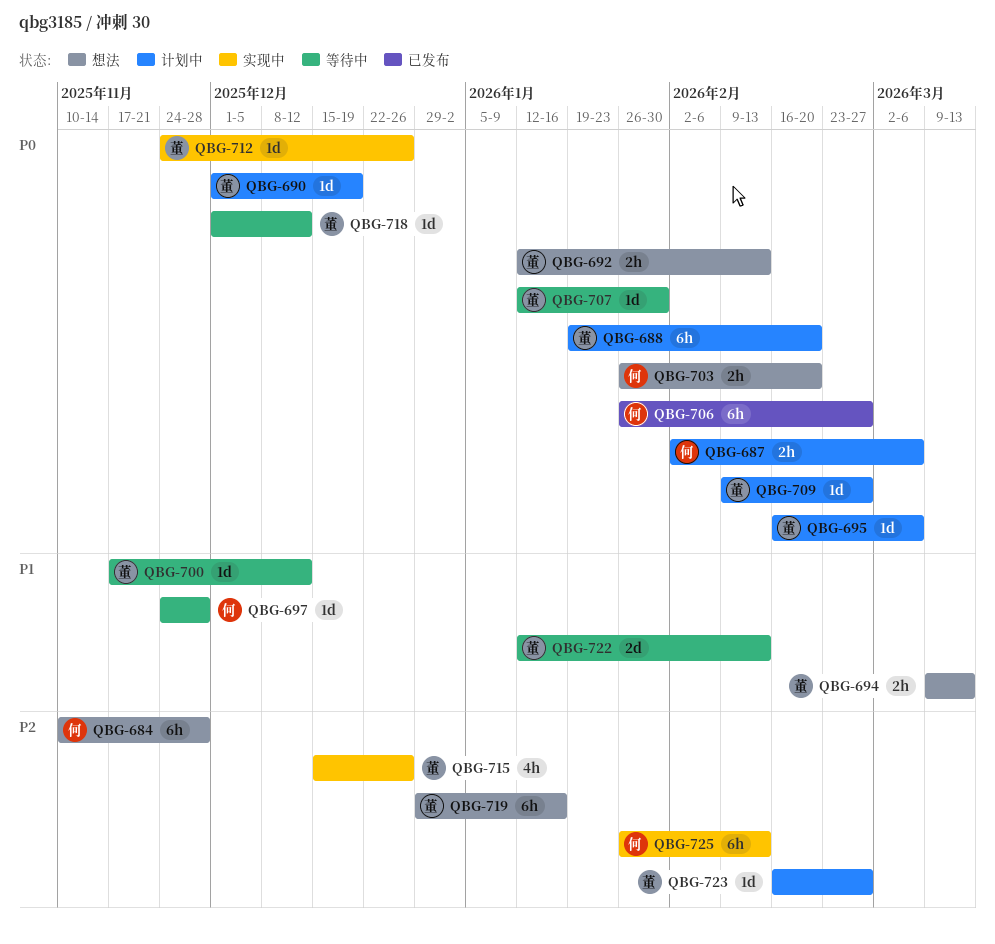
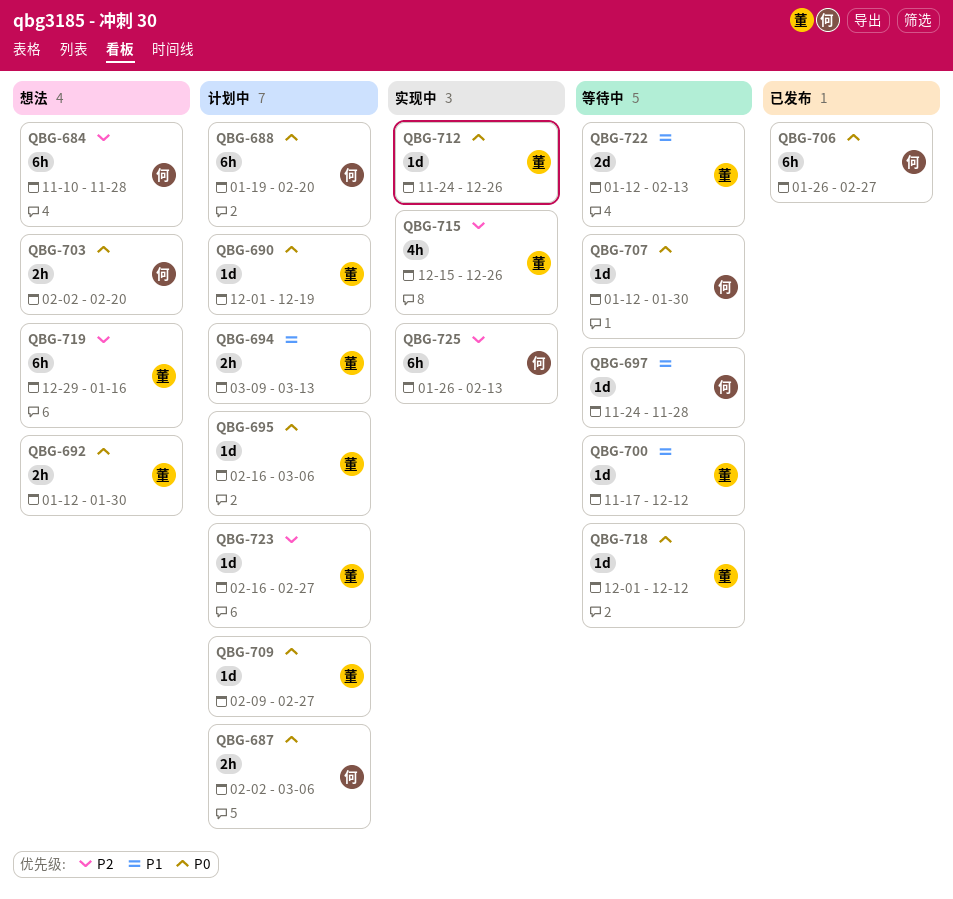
QBG-688, owner: 董 -> 何
QBG-692, due: Feb 13 -> Jan 30
QBG-694, status: 想法 -> 计划中
QBG-703, start: Jan 26 -> Feb 2
QBG-707, owner: 董 -> 何

